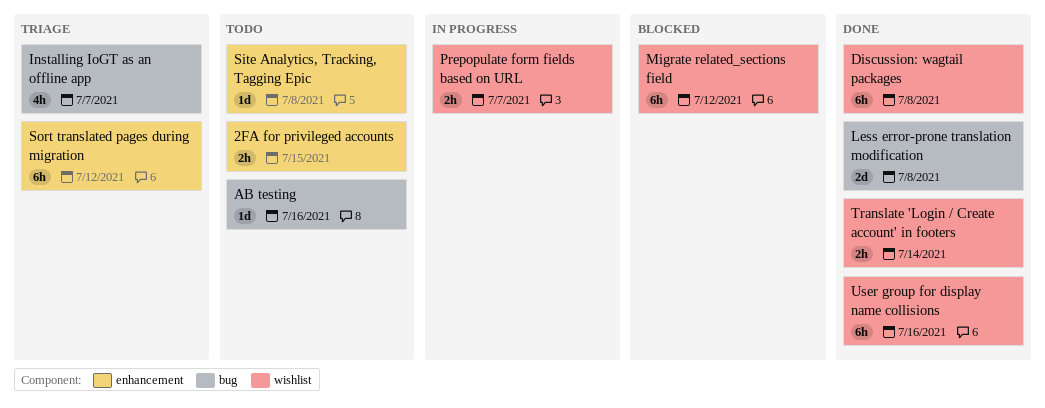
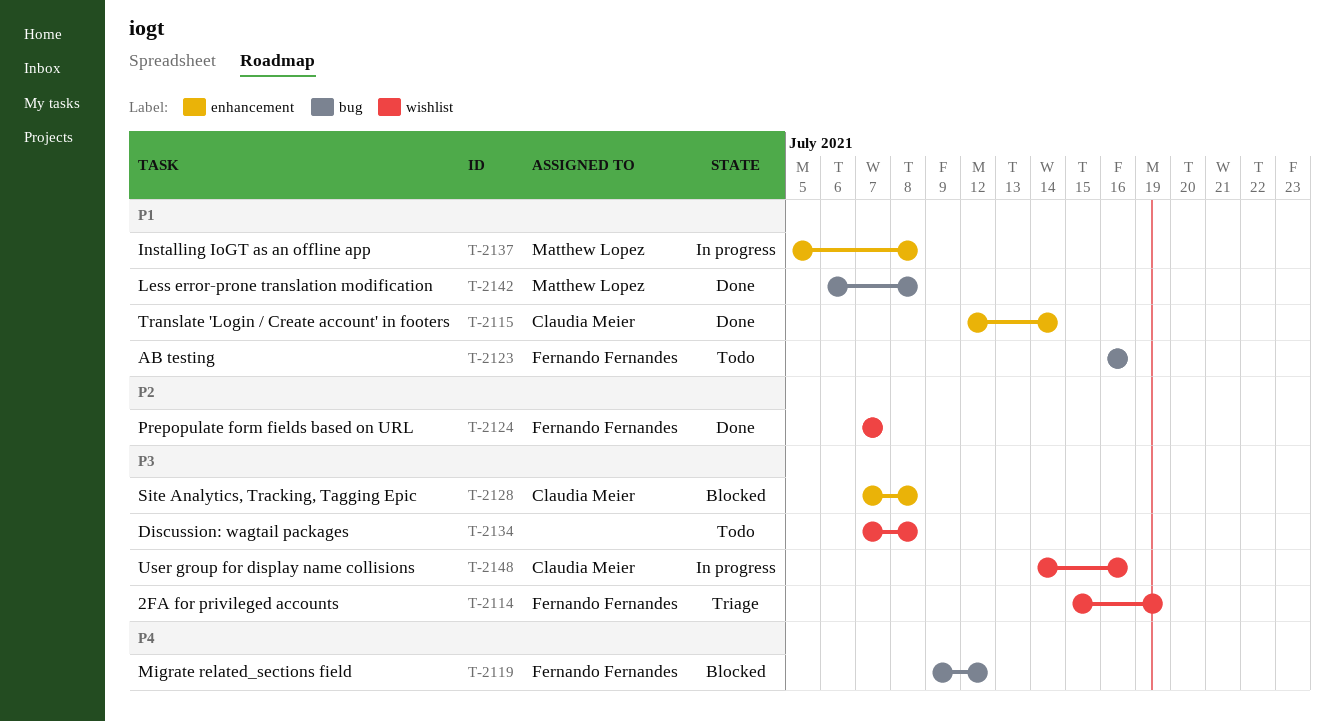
2FA for privileged accounts, status: Todo -> Triage
2FA for privileged accounts, label: enhancement -> wishlist
2FA for privileged accounts, due: Jul 15 -> Jul 19
Discussion: wagtail packages, status: Done -> Todo
Installing IoGT as an offline app, status: Triage -> In progress
Installing IoGT as an offline app, label: bug -> enhancement
Installing IoGT as an offline app, due: Jul 7 -> Jul 8
Migrate related_sections field, label: wishlist -> bug
Prepopulate form fields based on URL, status: In progress -> Done
Site Analytics, Tracking, Tagging Epic, status: Todo -> Blocked
Sort translated pages during migration: present -> none
Translate 'Login / Create account' in footers, label: wishlist -> enhancement
User group for display name collisions, status: Done -> In progress

